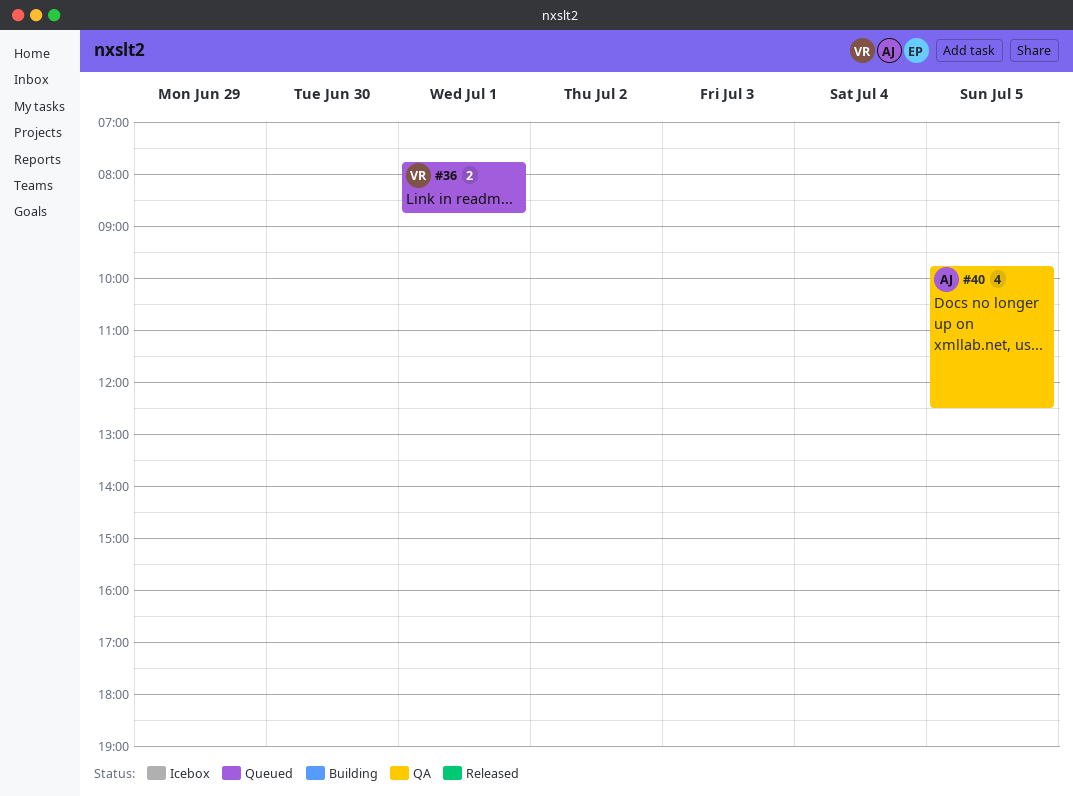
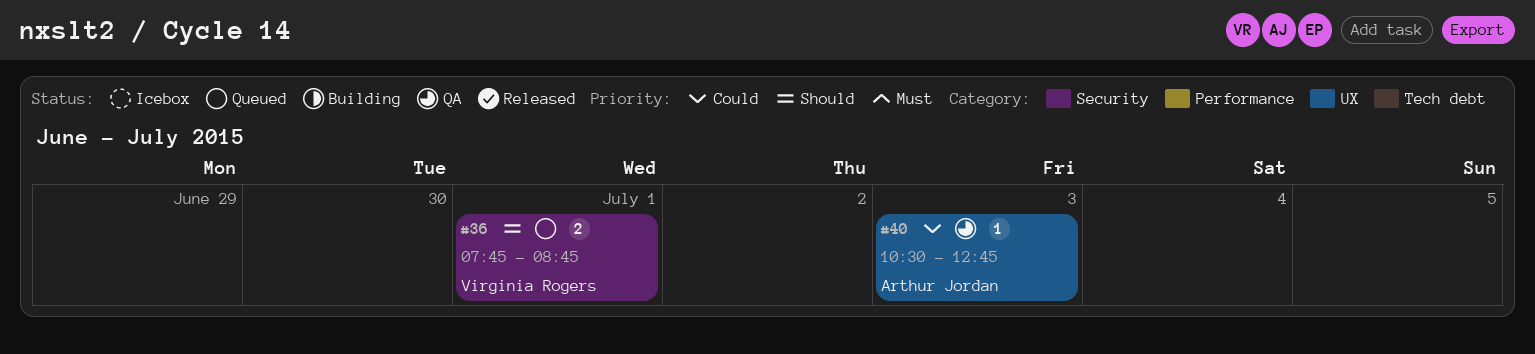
#40, estimate: 4 -> 1
#40, day: Jul 5 -> Jul 3
#40, begins: 09:45 -> 10:30
#40, ends: 12:30 -> 12:45

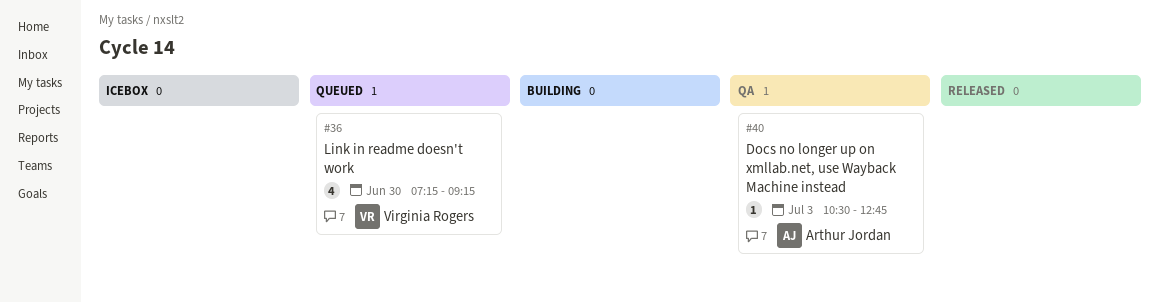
#36, estimate: 2 -> 4
#36, day: Jul 1 -> Jun 30
#36, begins: 07:45 -> 07:15
#36, ends: 08:45 -> 09:15

